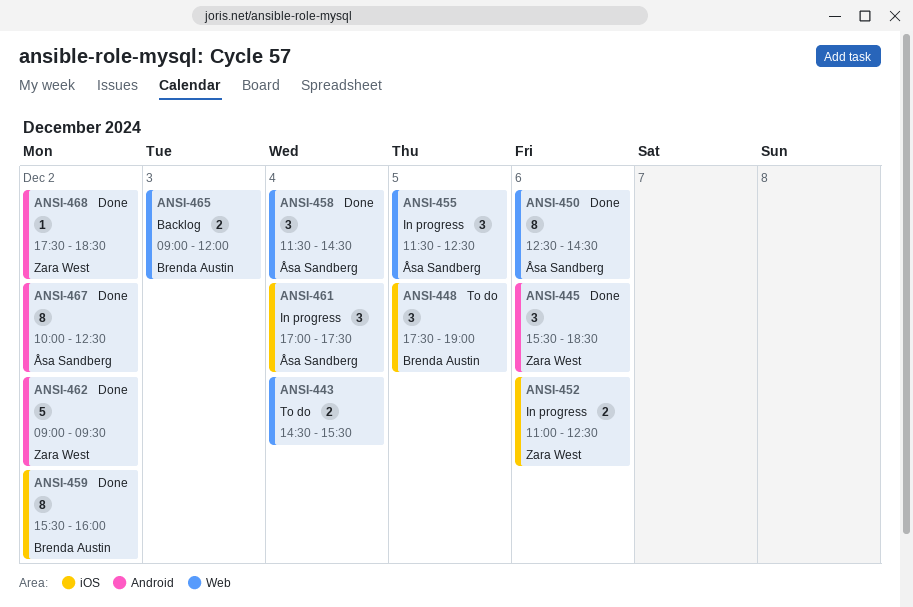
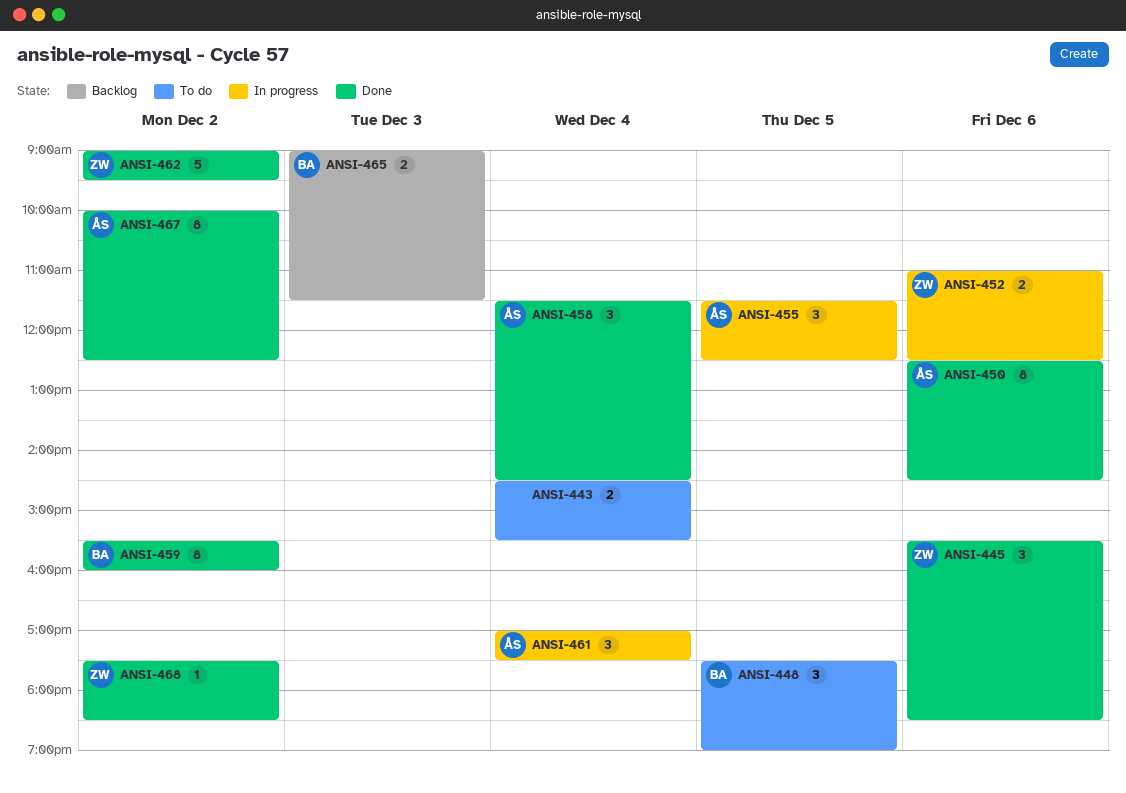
ANSI-465, ends: 12:00 -> 11:30

